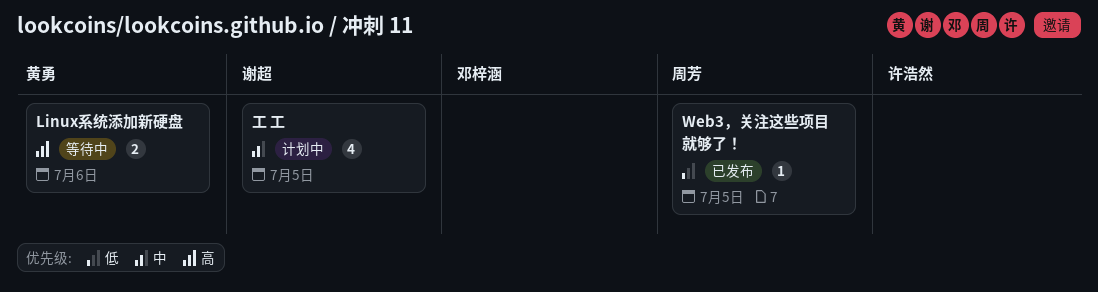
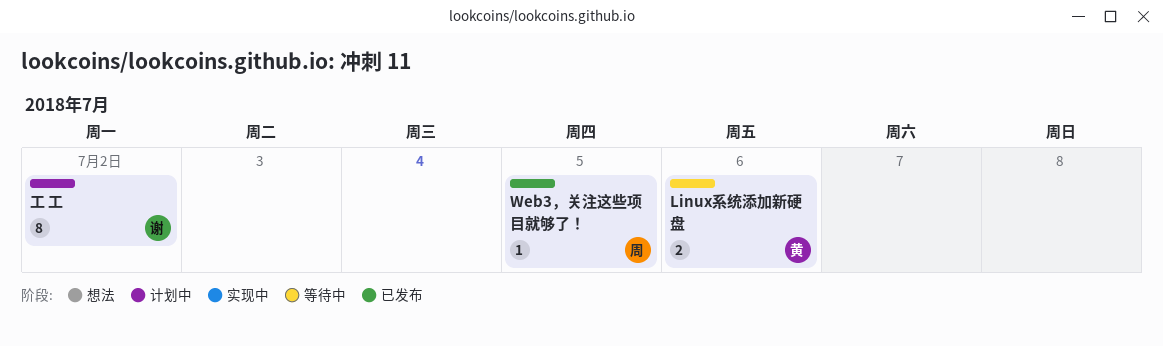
工 工, estimate: 4 -> 8
工 工, due: Jul 5 -> Jul 2

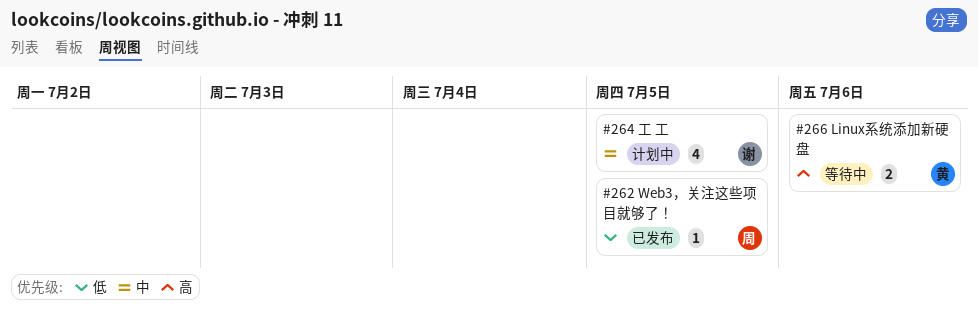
工 工, estimate: 8 -> 4
工 工, due: Jul 2 -> Jul 5

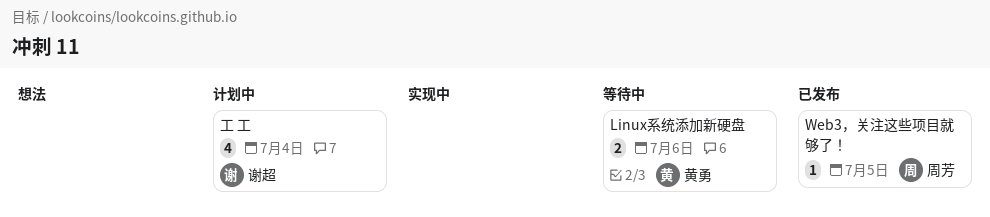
工 工, due: Jul 5 -> Jul 4

